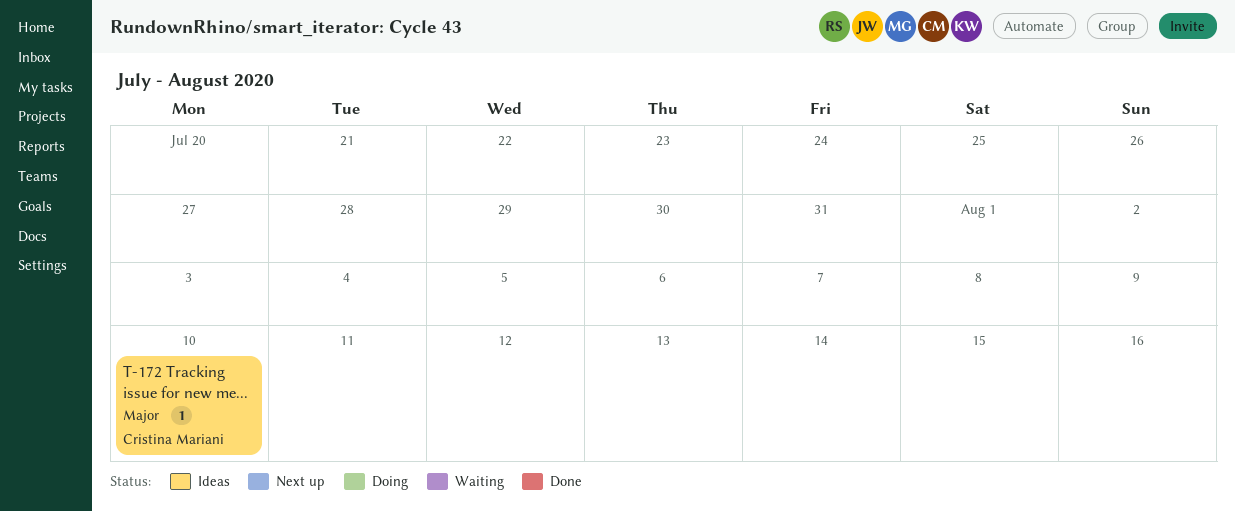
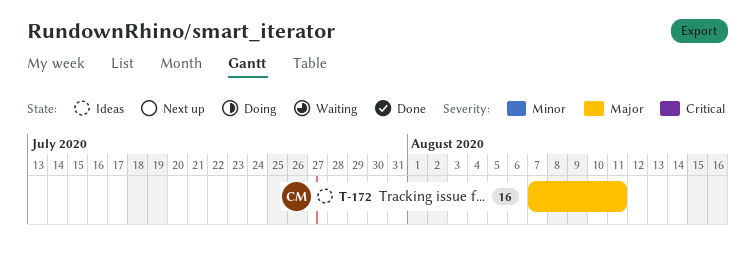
T-172, estimate: 1 -> 16
T-172, due: Aug 10 -> Aug 11

